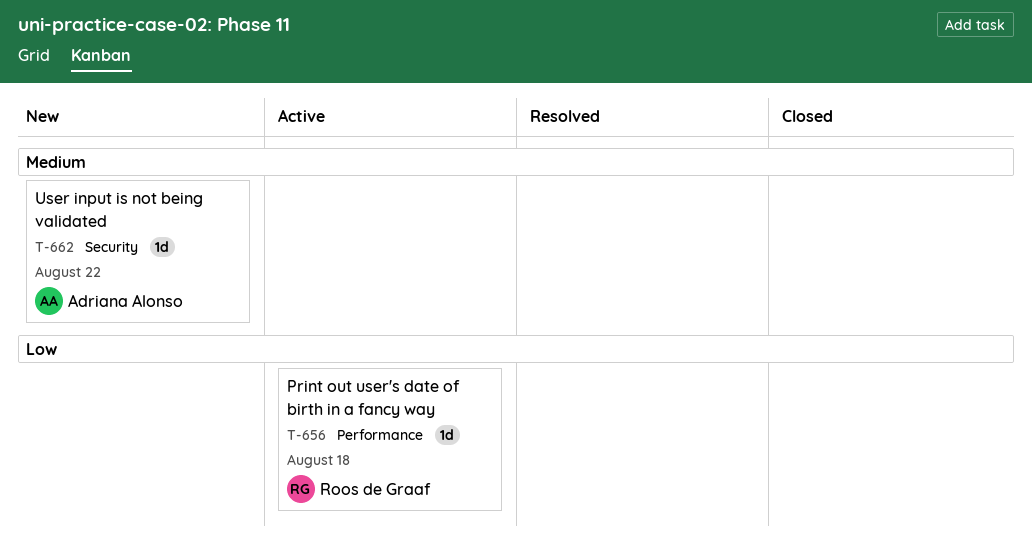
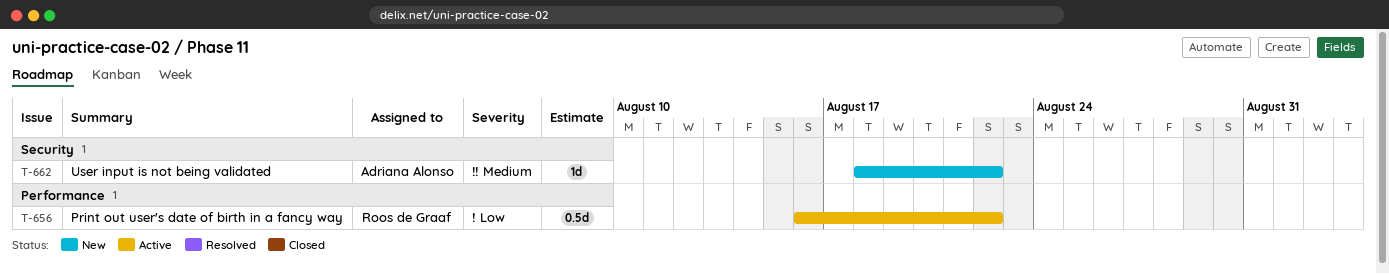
T-656, estimate: 1d -> 0.5d
T-656, due: Aug 18 -> Aug 22

